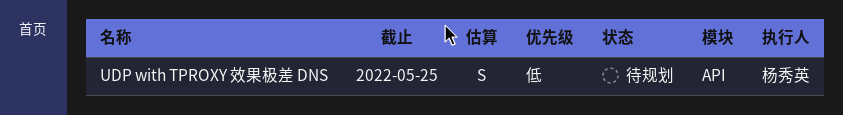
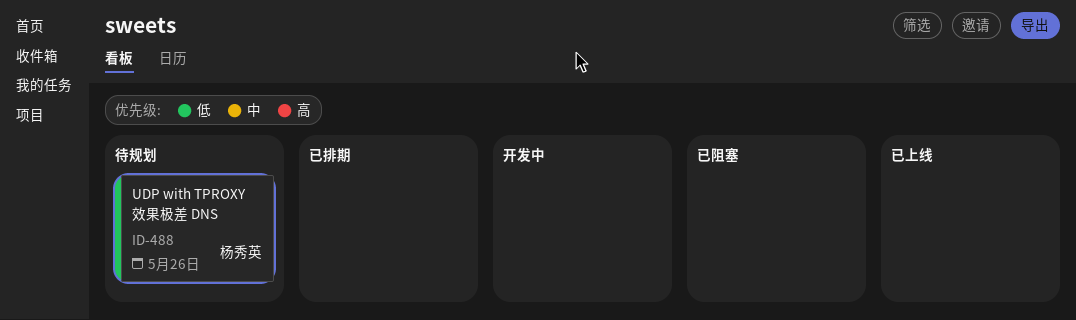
UDP with TPROXY 效果极差 DNS, due: May 25 -> May 26

